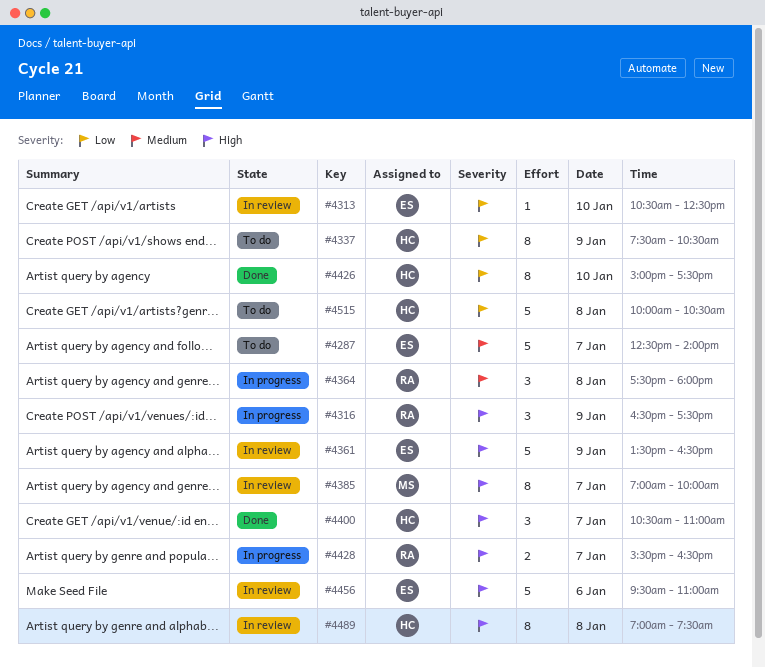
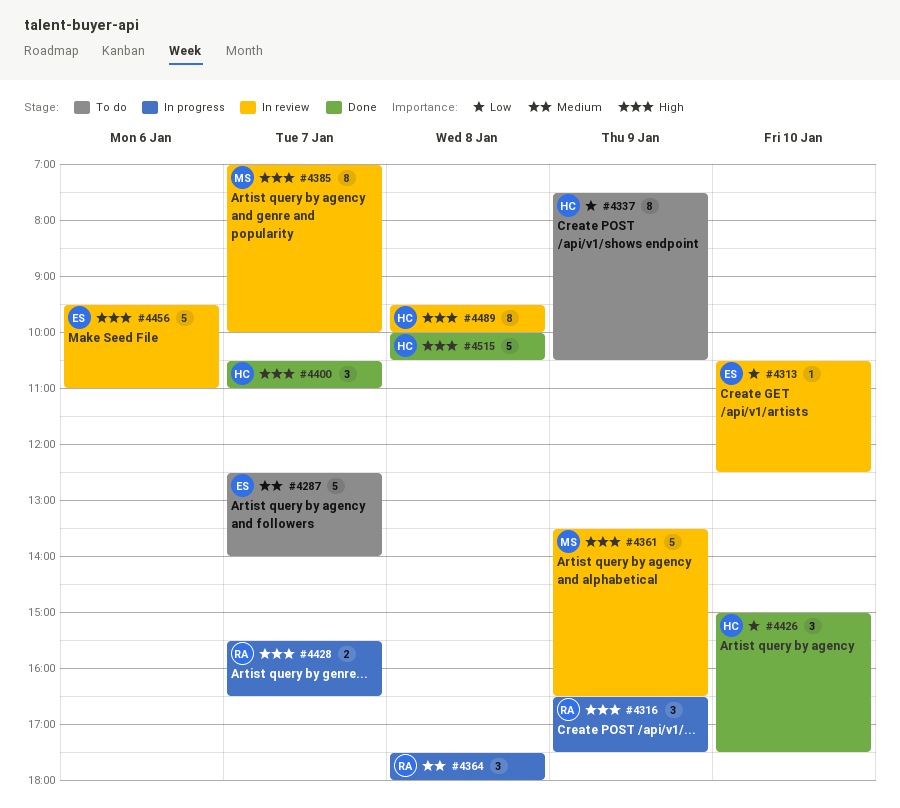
#4361, owner: ES -> MS
#4426, estimate: 8 -> 3
#4489, begins: 07:00 -> 09:30
#4489, ends: 07:30 -> 10:00
#4515, status: To do -> Done
#4515, priority: Low -> High

